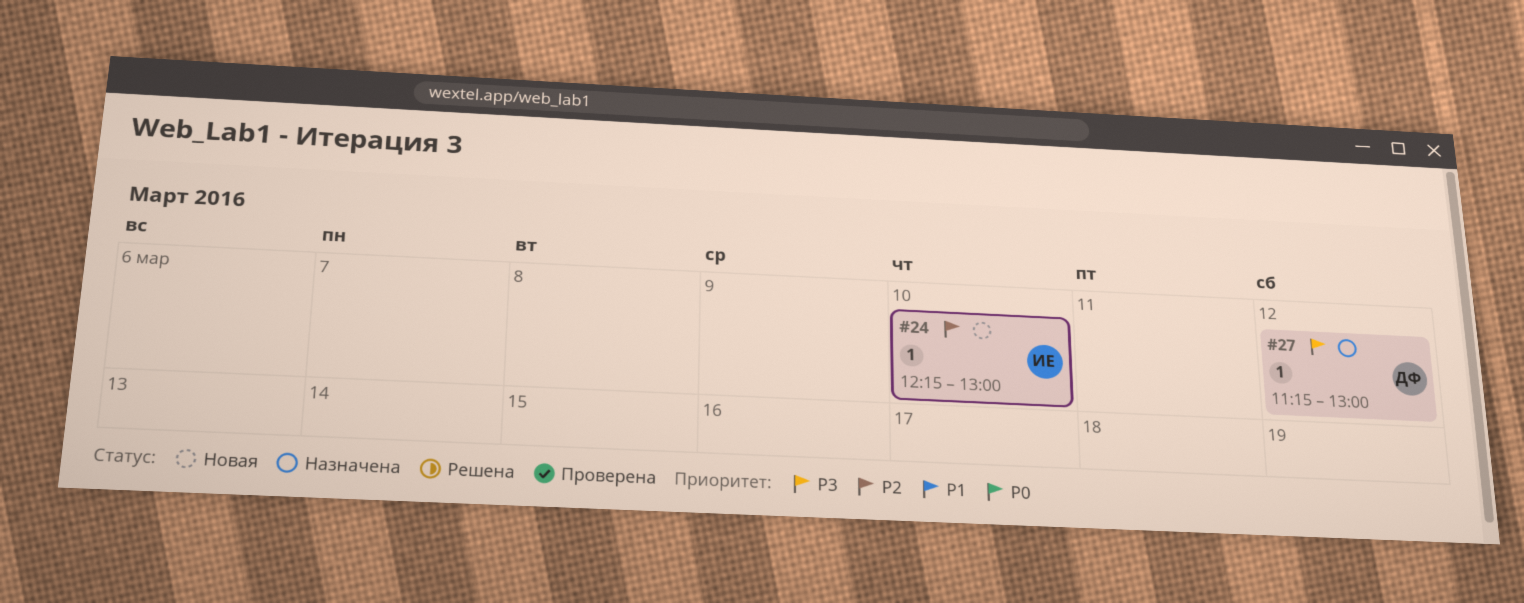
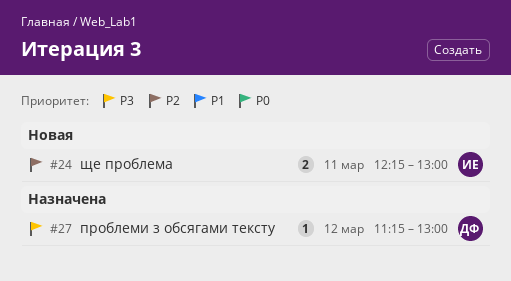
#24, estimate: 1 -> 2
#24, day: Mar 10 -> Mar 11

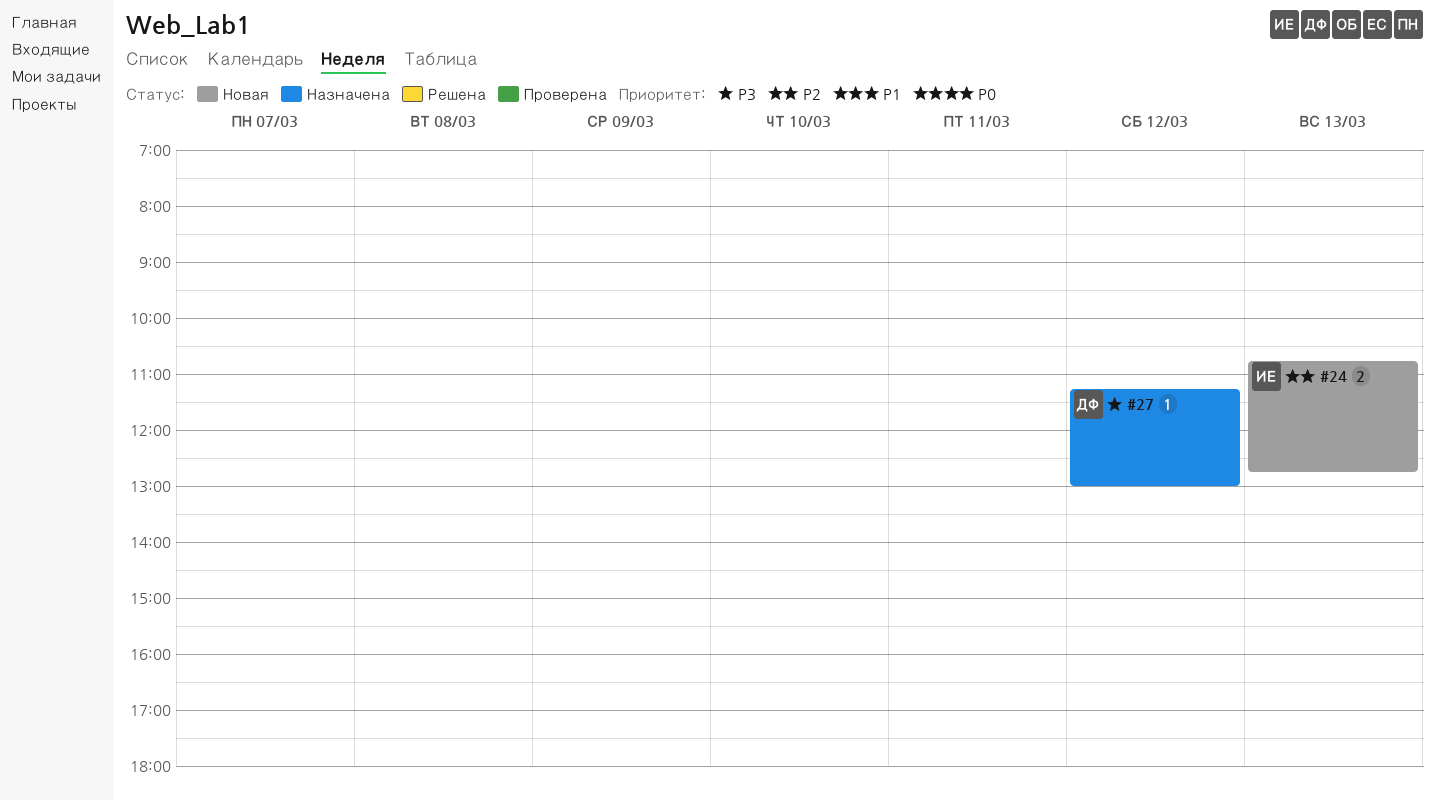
#24, day: Mar 11 -> Mar 13
#24, begins: 12:15 -> 10:45
#24, ends: 13:00 -> 12:45

